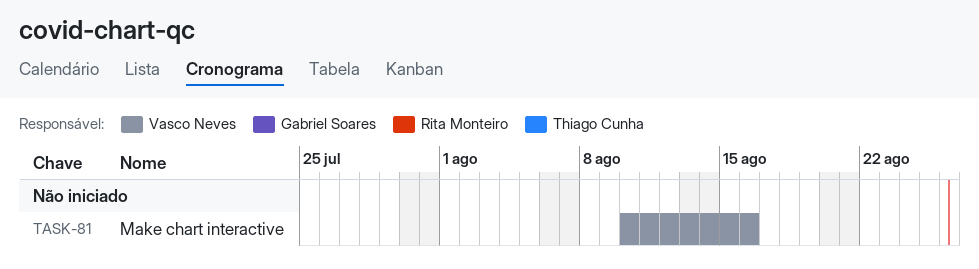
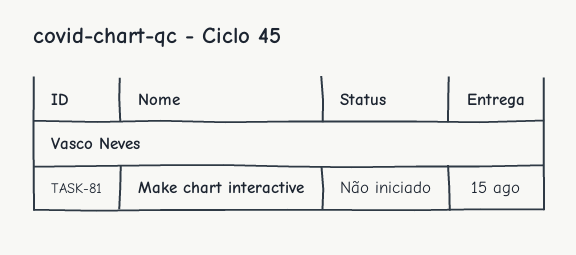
TASK-81, due: Aug 16 -> Aug 15

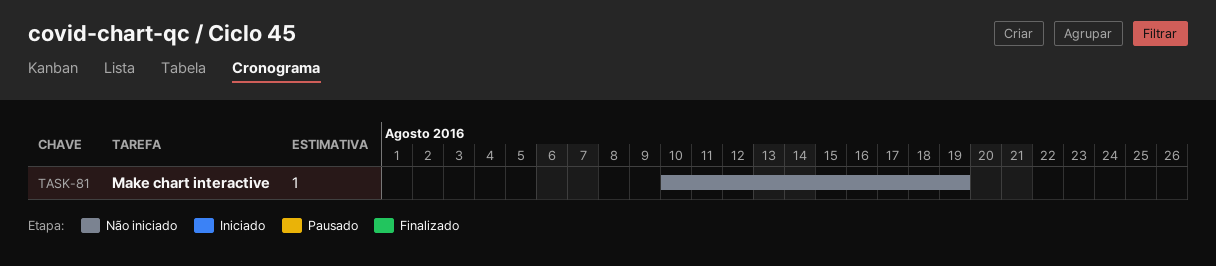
TASK-81, due: Aug 15 -> Aug 19

